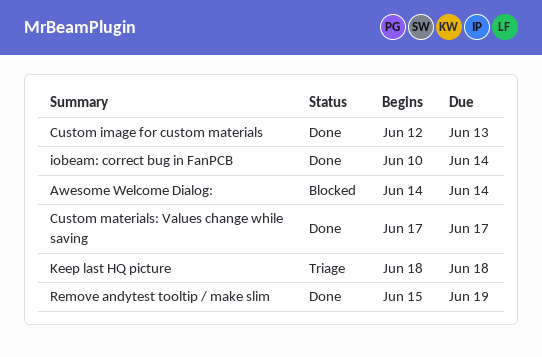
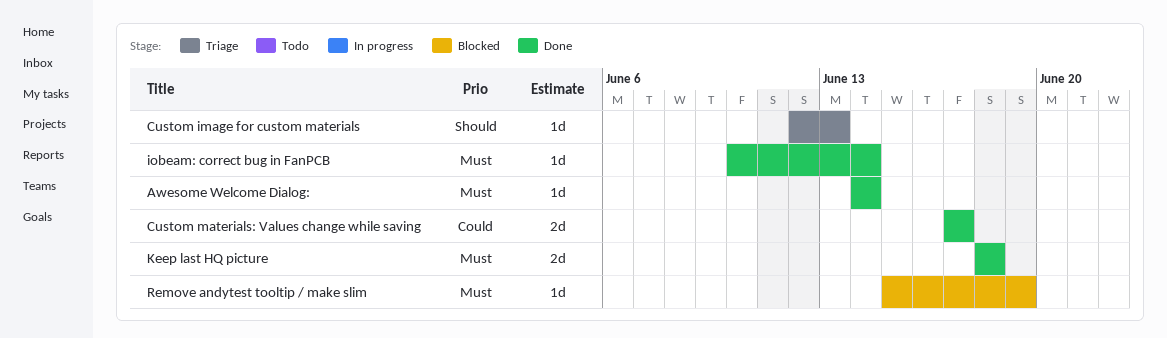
Awesome Welcome Dialog:, status: Blocked -> Done
Custom image for custom materials, status: Done -> Triage
Keep last HQ picture, status: Triage -> Done
Remove andytest tooltip / make slim, status: Done -> Blocked

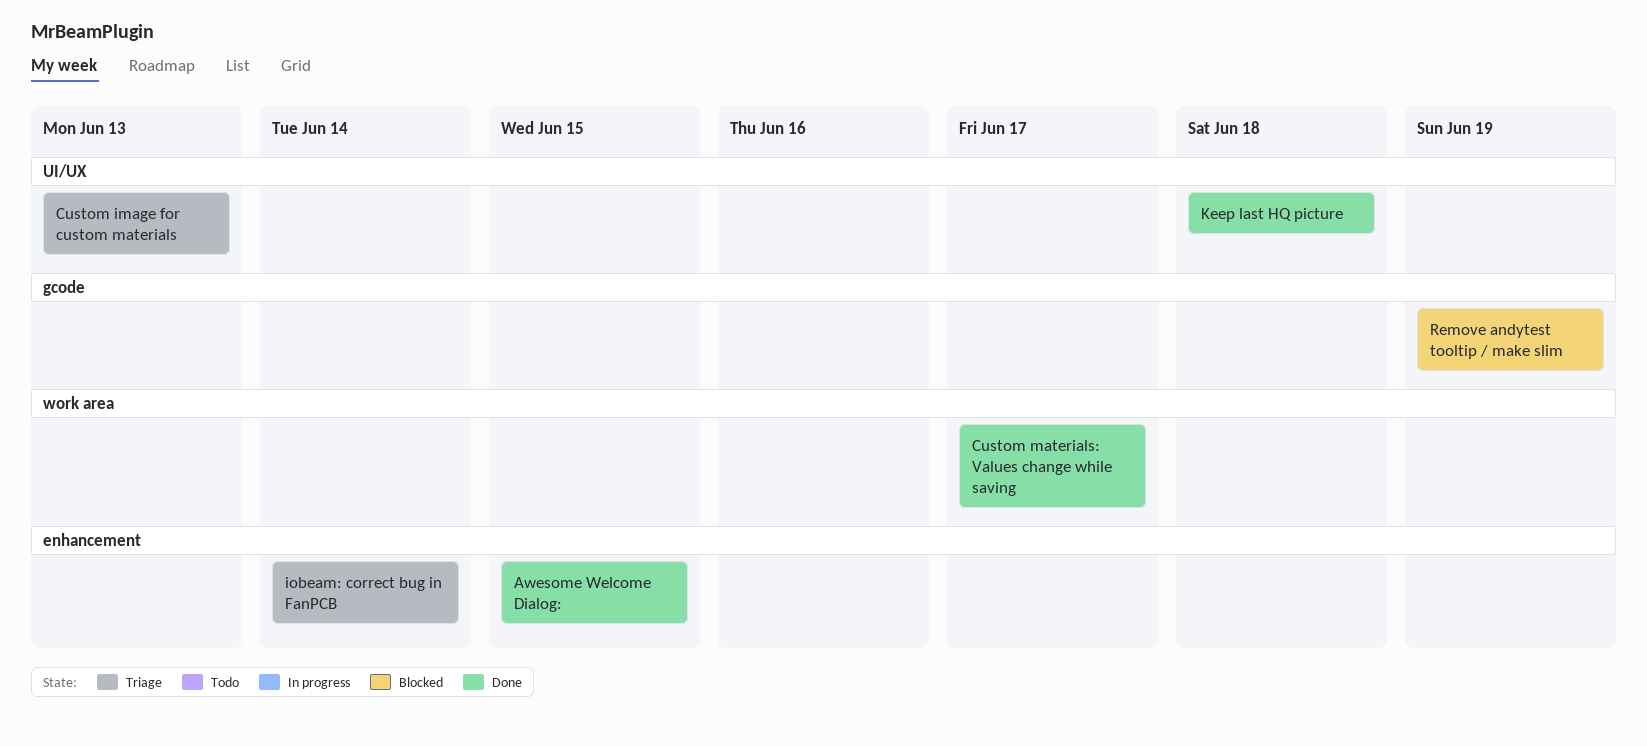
Awesome Welcome Dialog:, due: Jun 14 -> Jun 15
iobeam: correct bug in FanPCB, status: Done -> Triage

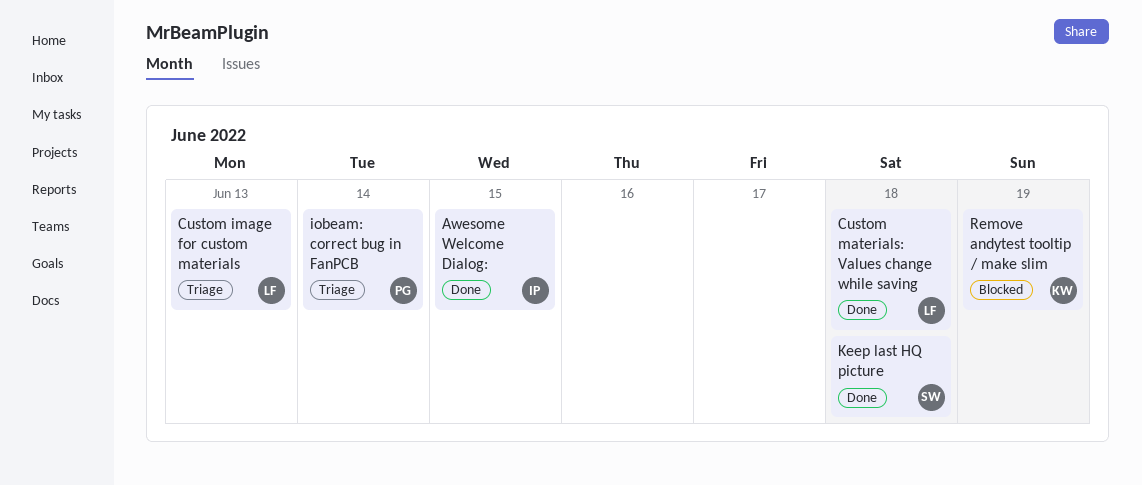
Custom materials: Values change while saving, due: Jun 17 -> Jun 18

